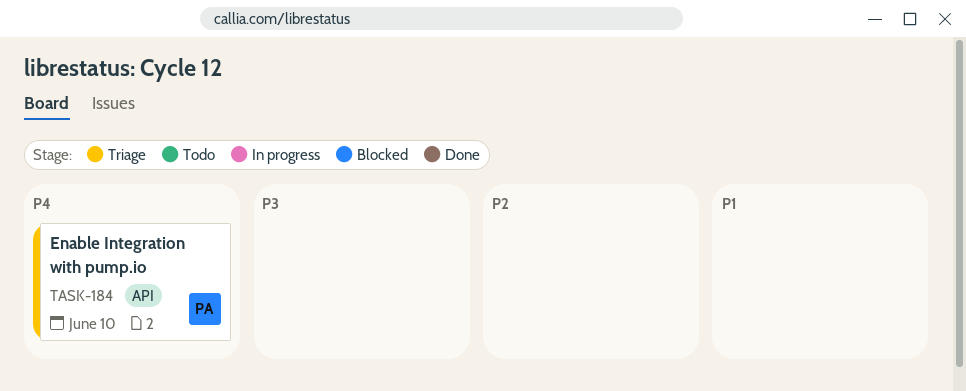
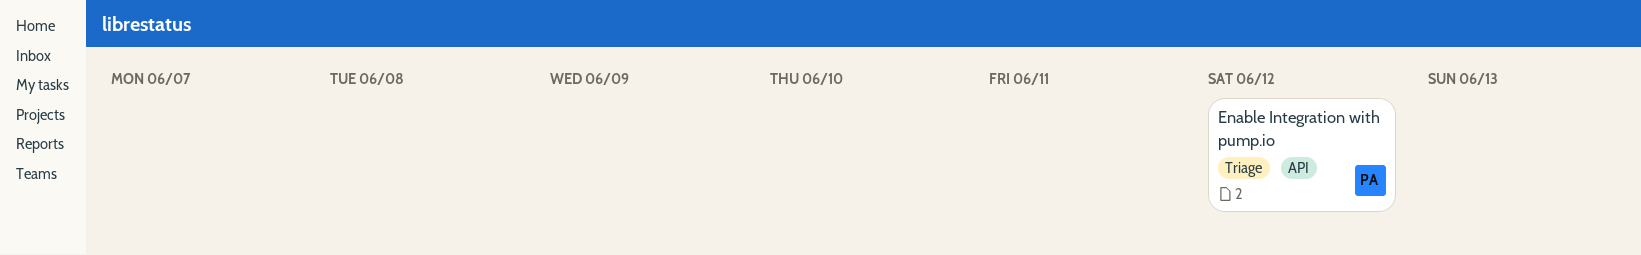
Enable Integration with pump.io, due: Jun 10 -> Jun 12

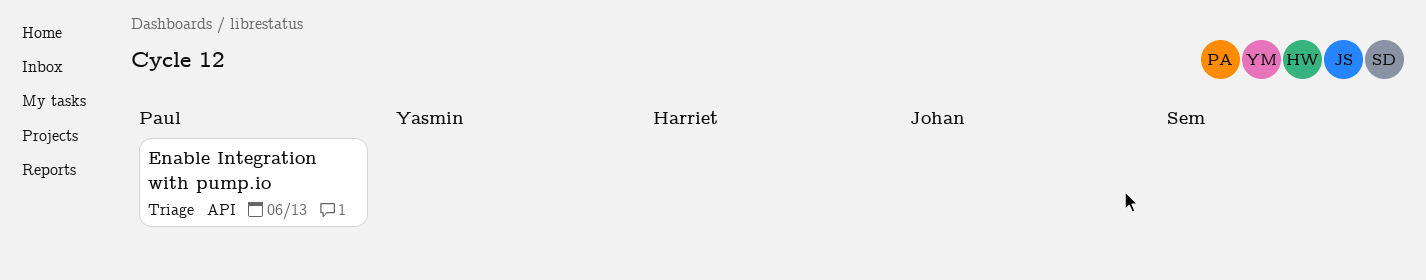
Enable Integration with pump.io, due: Jun 12 -> Jun 13

